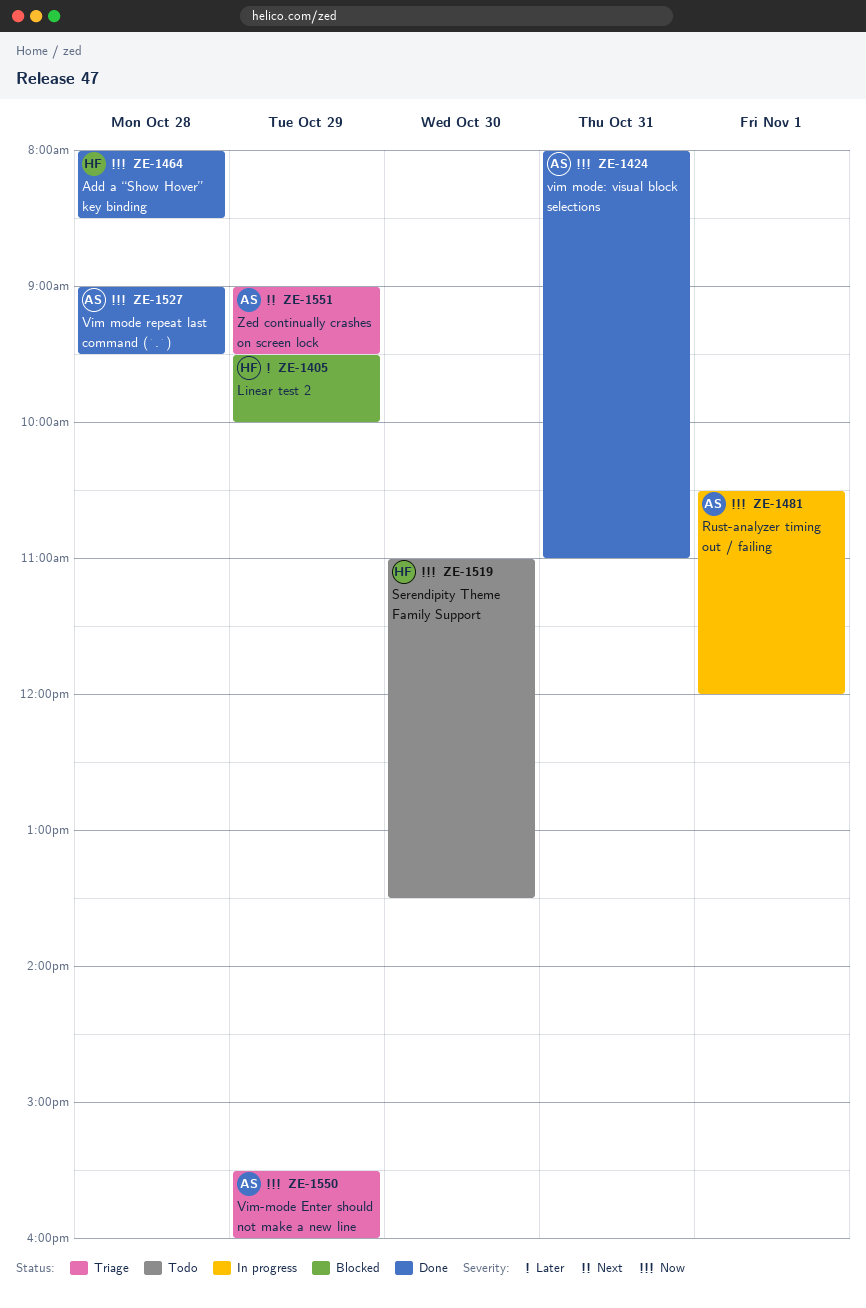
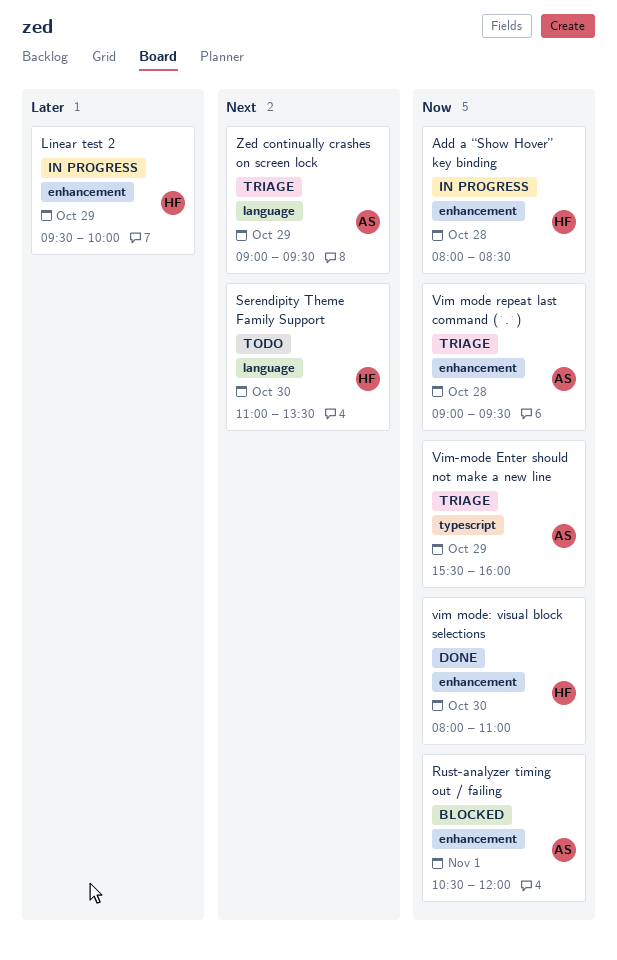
Add a “Show Hover” key binding, status: Done -> In progress
Linear test 2, status: Blocked -> In progress
Rust-analyzer timing out / failing, status: In progress -> Blocked
Serendipity Theme Family Support, priority: Now -> Next
Vim mode repeat last command (`.`), status: Done -> Triage
vim mode: visual block selections, owner: AS -> HF
vim mode: visual block selections, day: Oct 31 -> Oct 30

